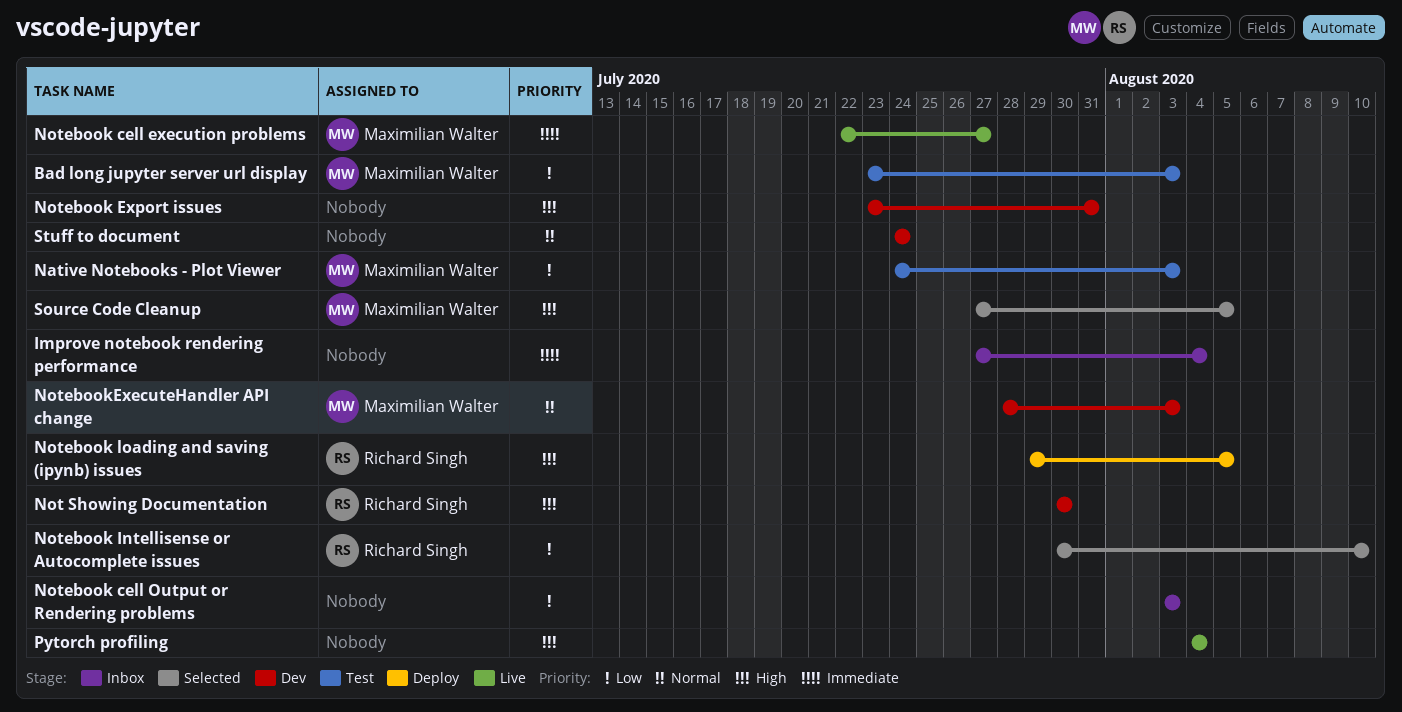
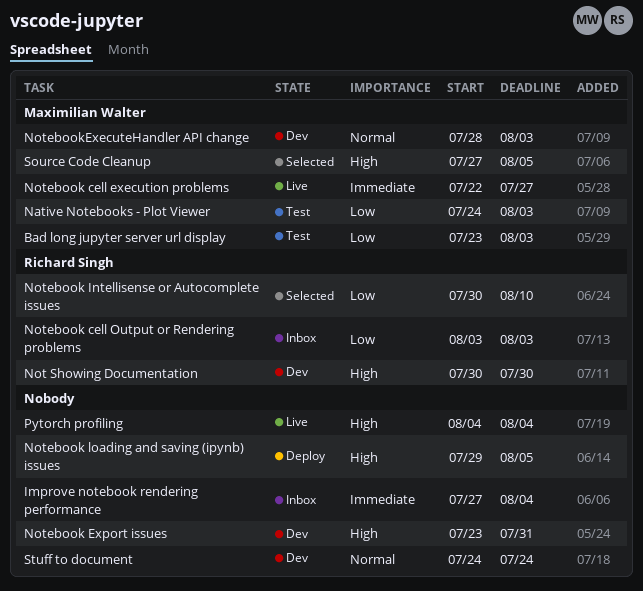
Notebook cell Output or Rendering problems, owner: none -> Richard Singh
Notebook loading and saving (ipynb) issues, owner: Richard Singh -> none

